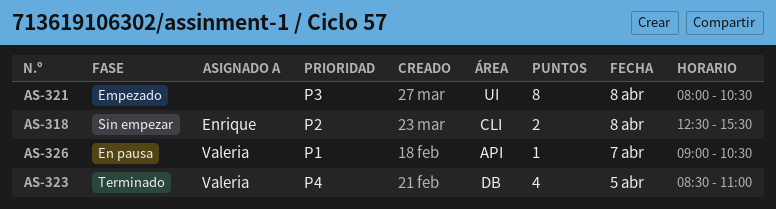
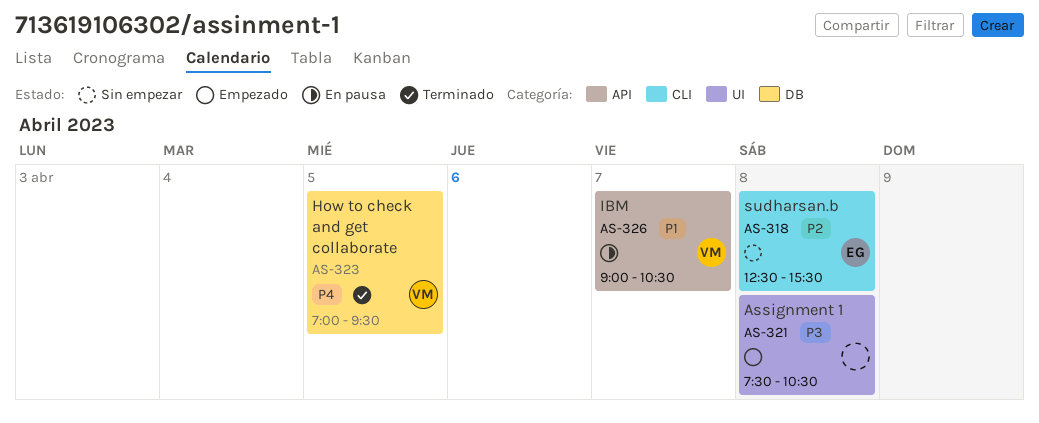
AS-321, begins: 08:00 -> 07:30
AS-323, begins: 08:30 -> 07:00
AS-323, ends: 11:00 -> 09:30

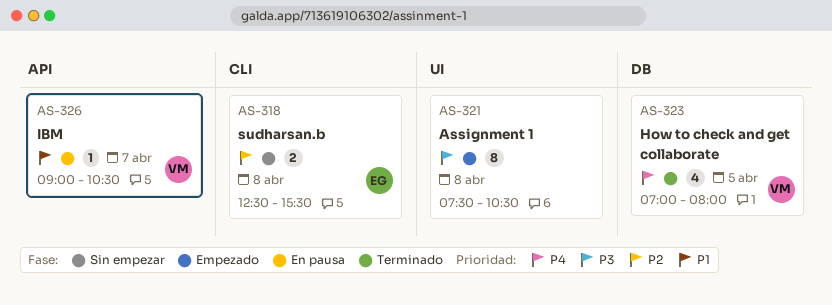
AS-323, ends: 09:30 -> 08:00

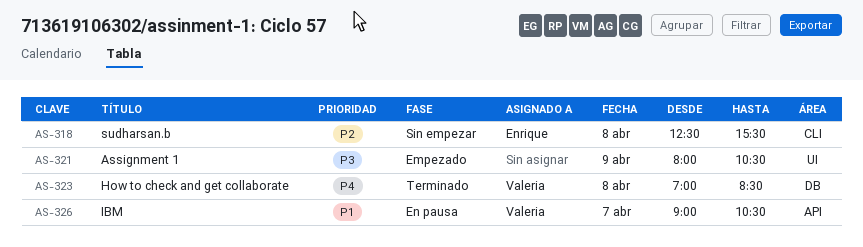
AS-321, day: Apr 8 -> Apr 9
AS-321, begins: 07:30 -> 08:00
AS-323, day: Apr 5 -> Apr 8
AS-323, ends: 08:00 -> 08:30

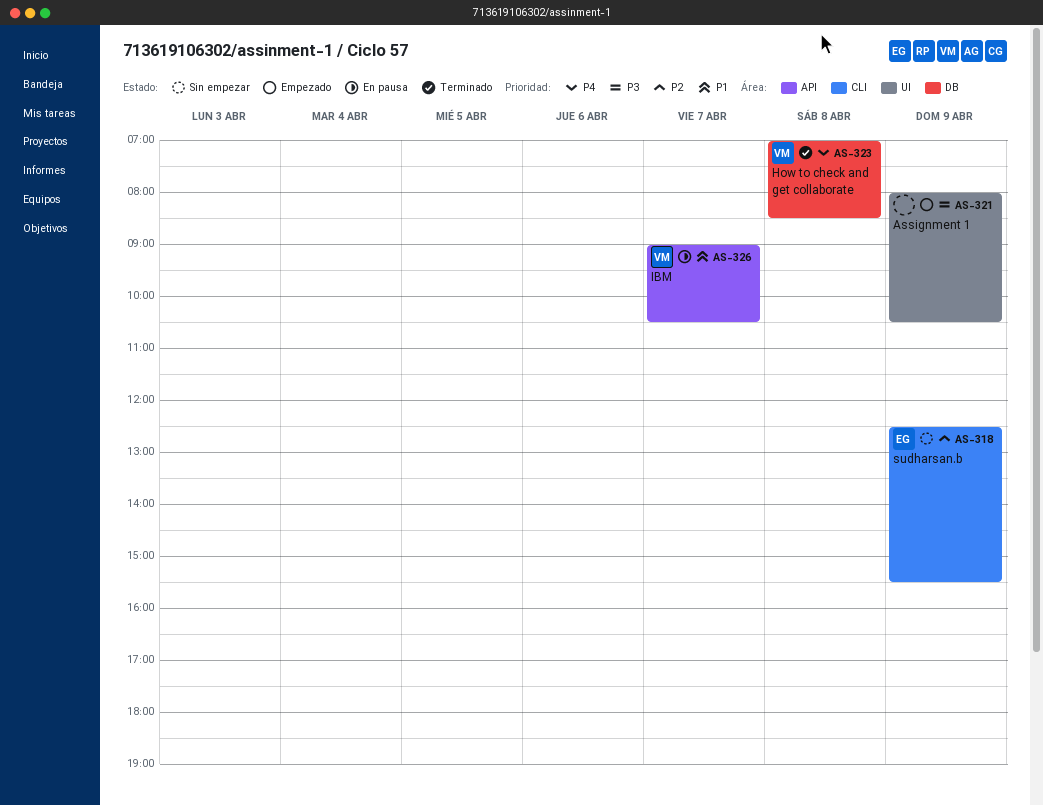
AS-318, day: Apr 8 -> Apr 9

